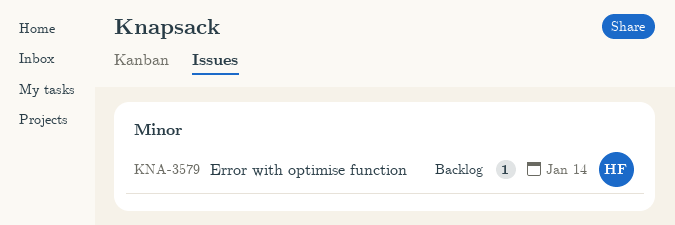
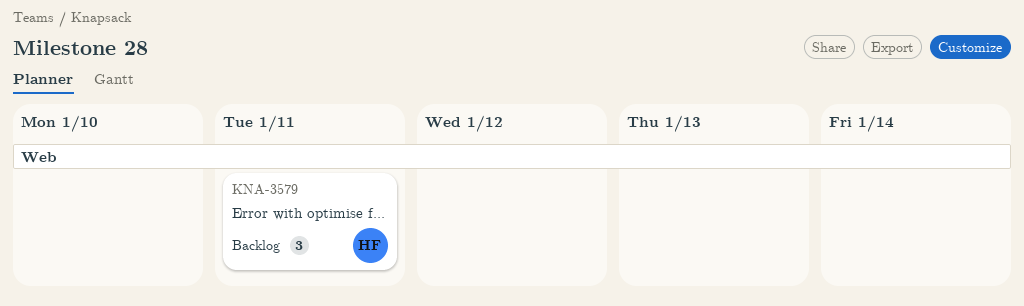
KNA-3579, estimate: 1 -> 3
KNA-3579, due: Jan 14 -> Jan 11

